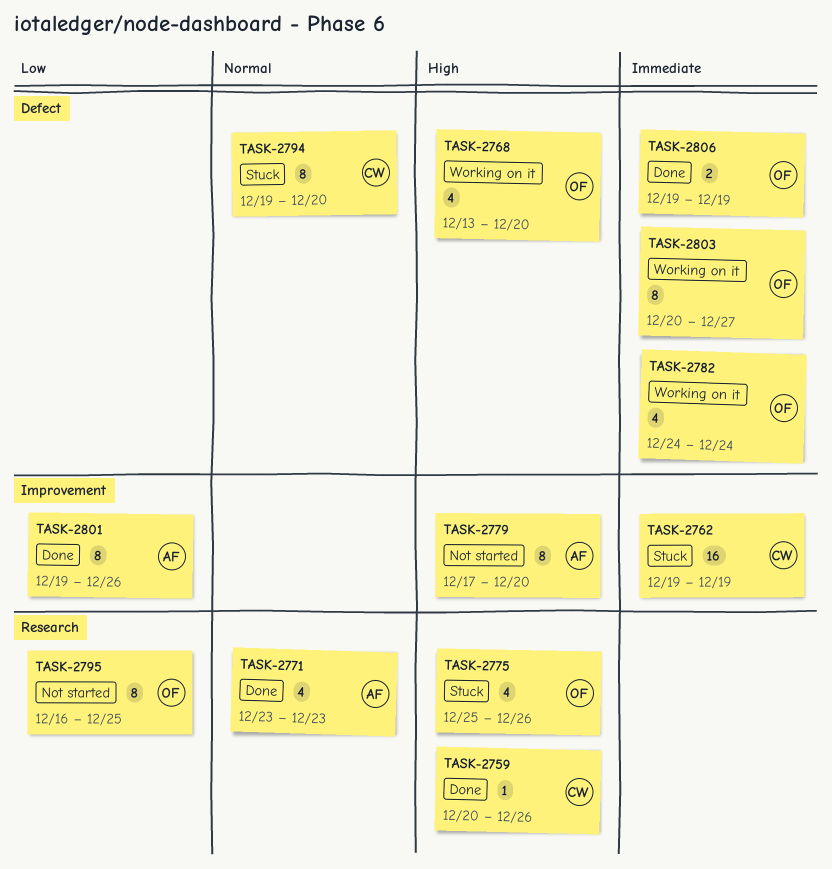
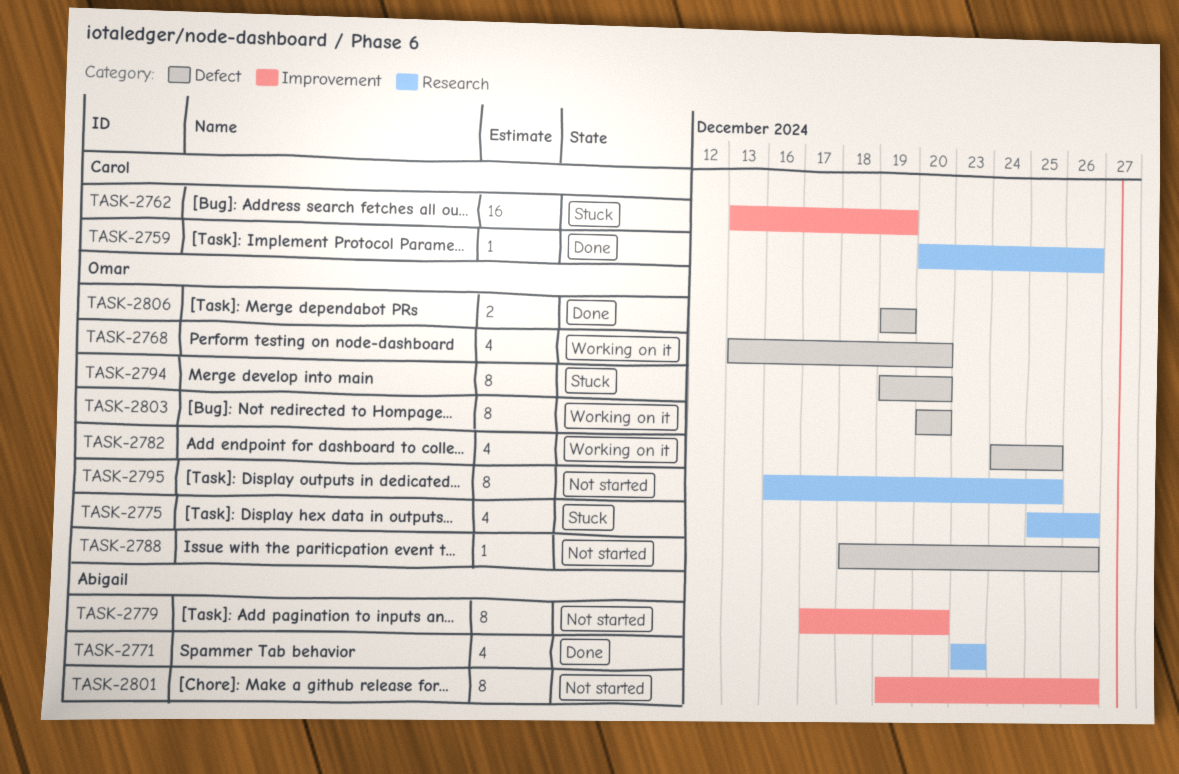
TASK-2762, start: Dec 19 -> Dec 13
TASK-2782, due: Dec 24 -> Dec 25
TASK-2788: none -> present
TASK-2794, owner: Carol -> Omar
TASK-2801, status: Done -> Not started
TASK-2803, due: Dec 27 -> Dec 20

